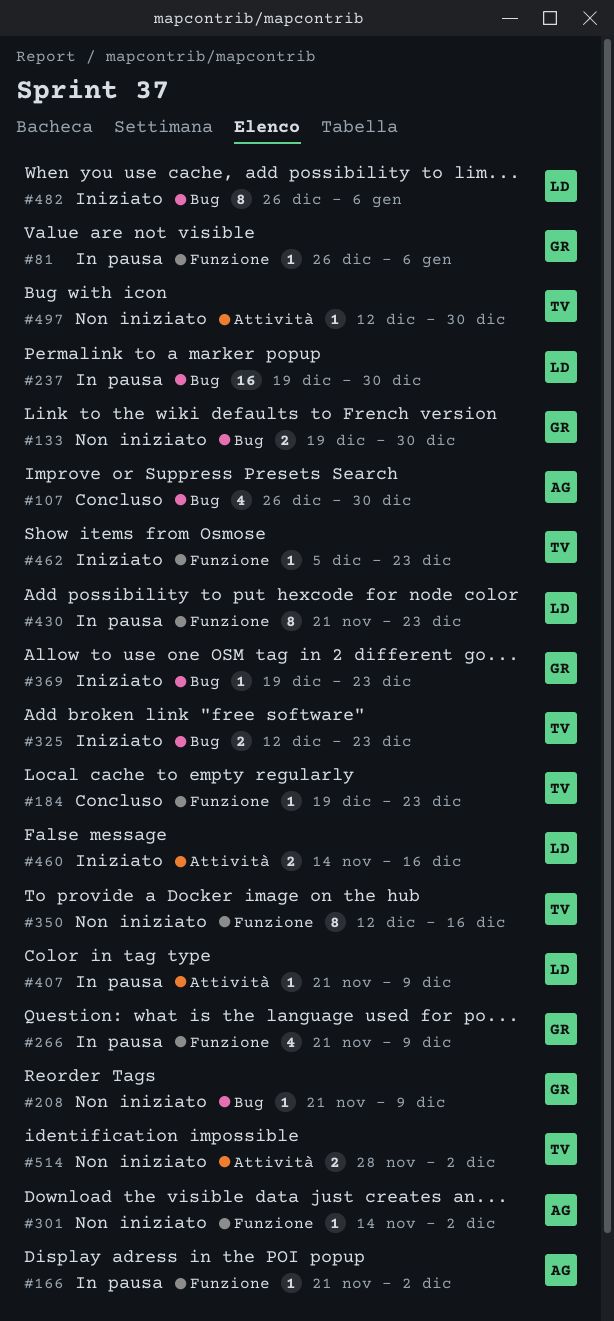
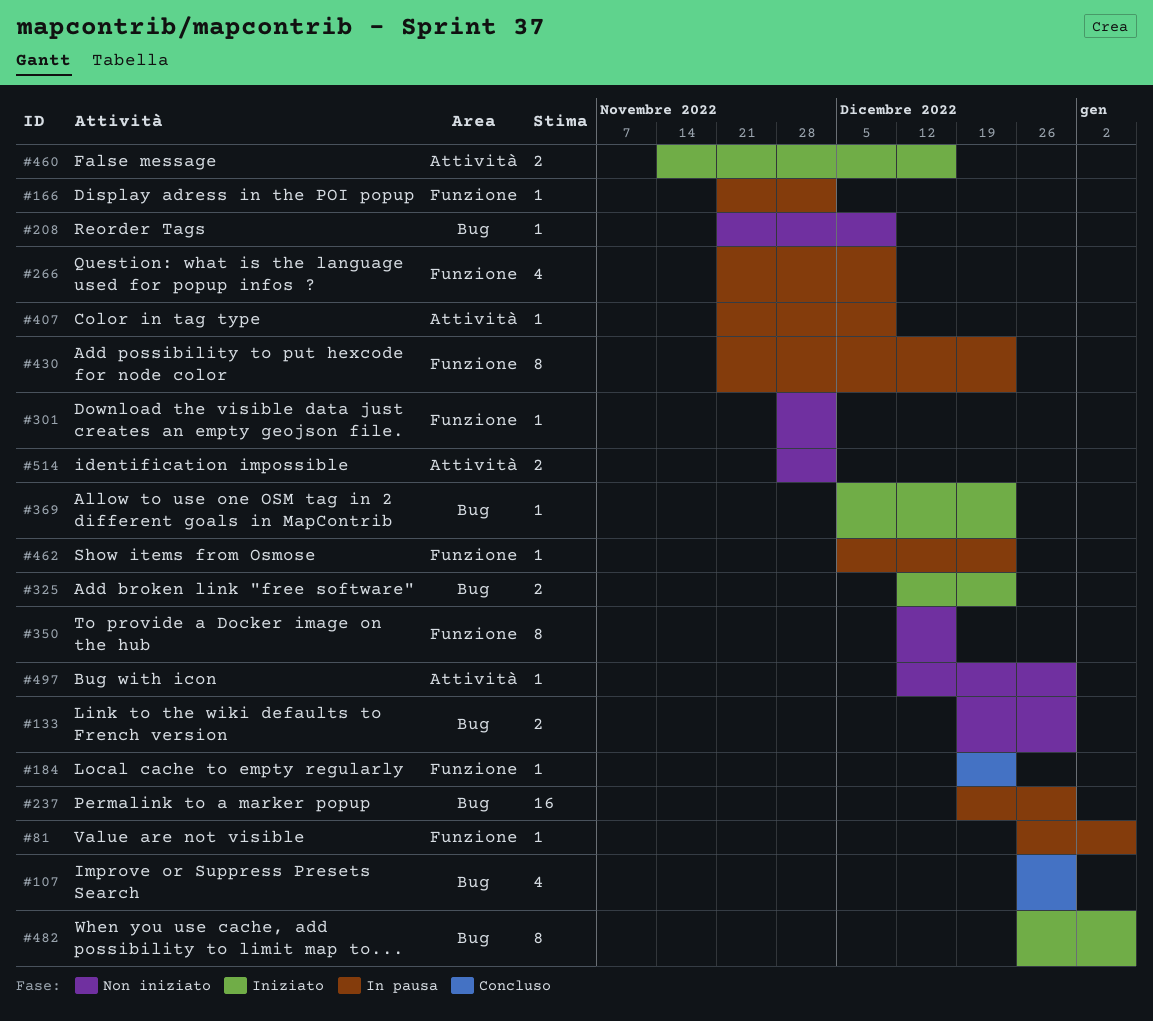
#301, start: Nov 14 -> Nov 28
#369, start: Dec 19 -> Dec 5
#462, status: Iniziato -> In pausa

